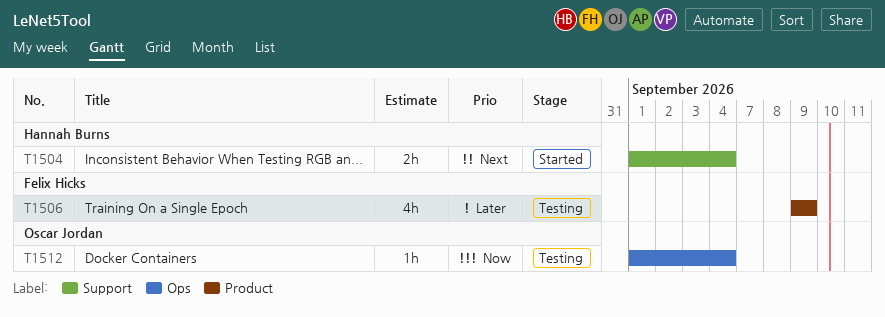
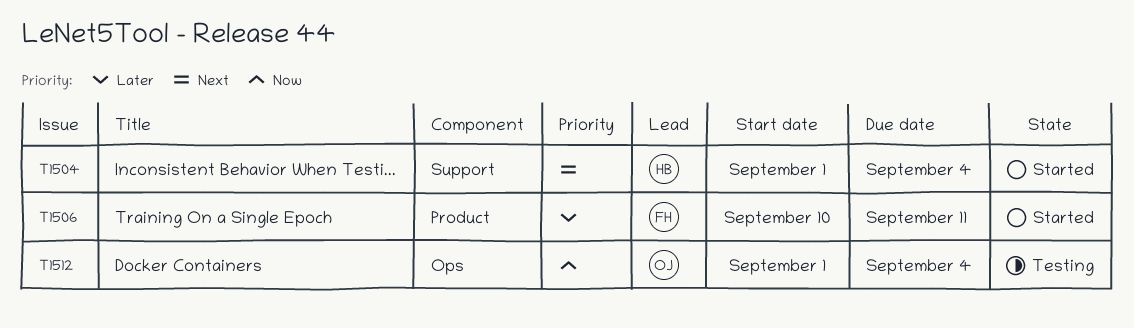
T1506, status: Testing -> Started
T1506, start: Sep 9 -> Sep 10
T1506, due: Sep 9 -> Sep 11

